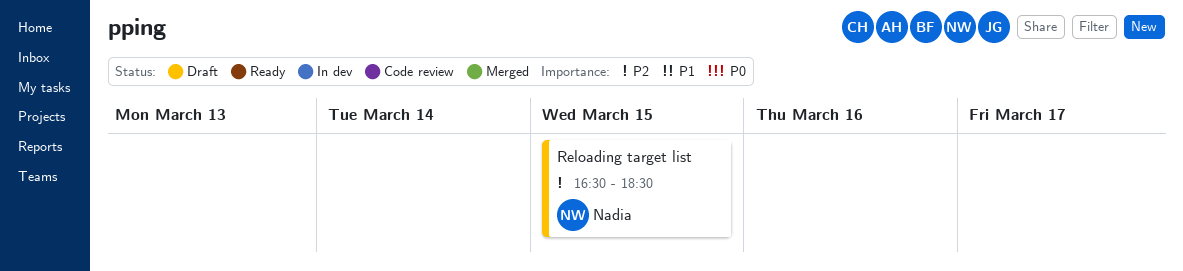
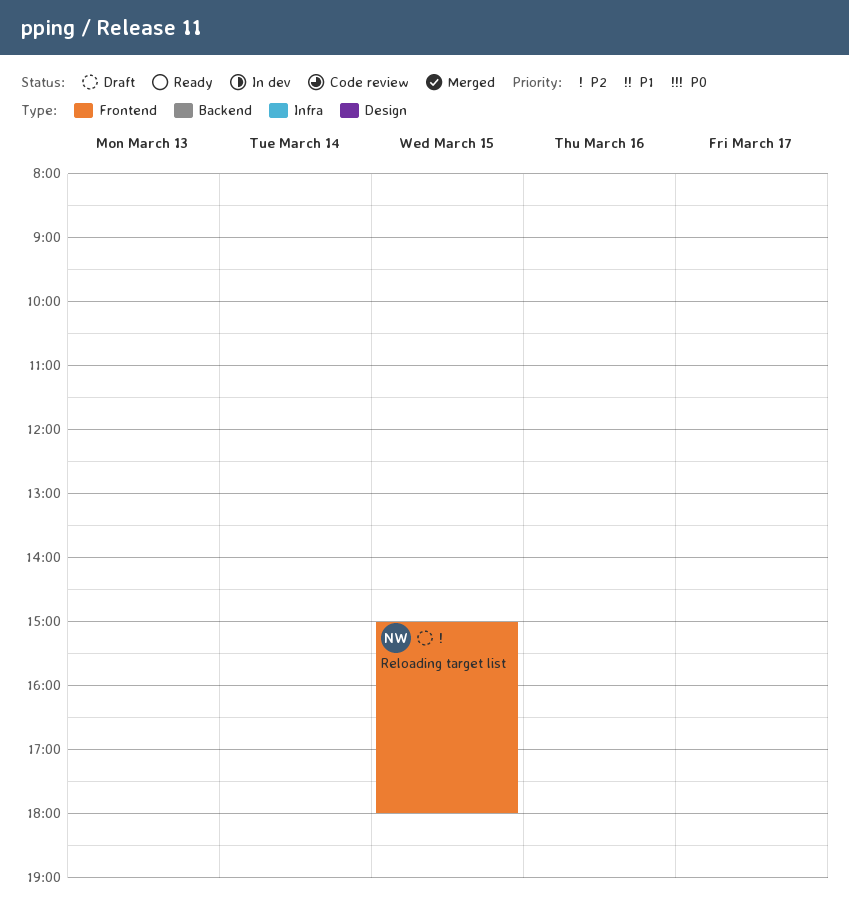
Reloading target list, begins: 16:30 -> 15:00
Reloading target list, ends: 18:30 -> 18:00

